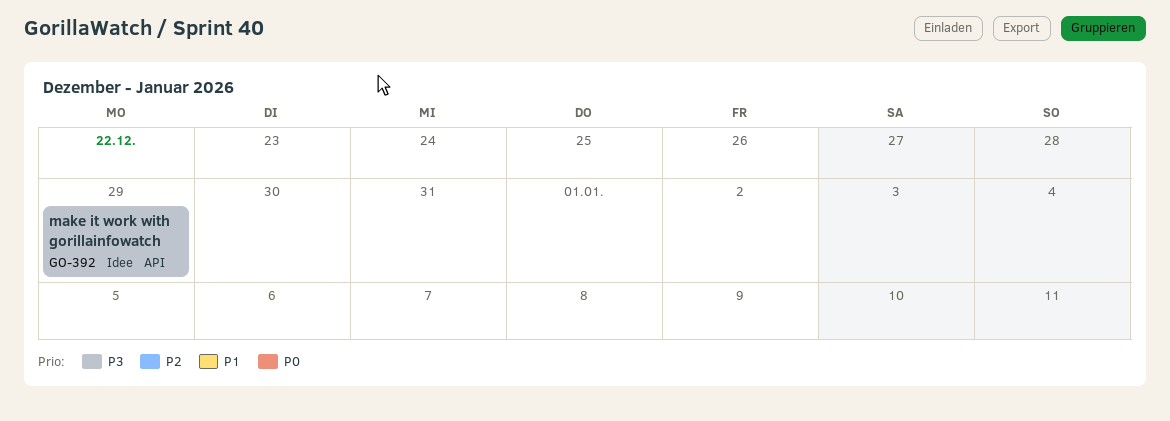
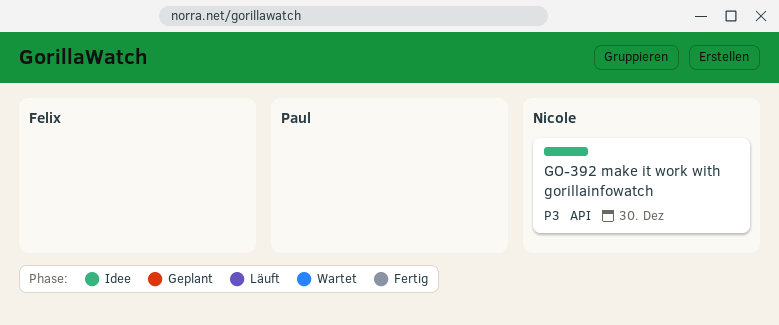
GO-392, due: Dec 29 -> Dec 30

